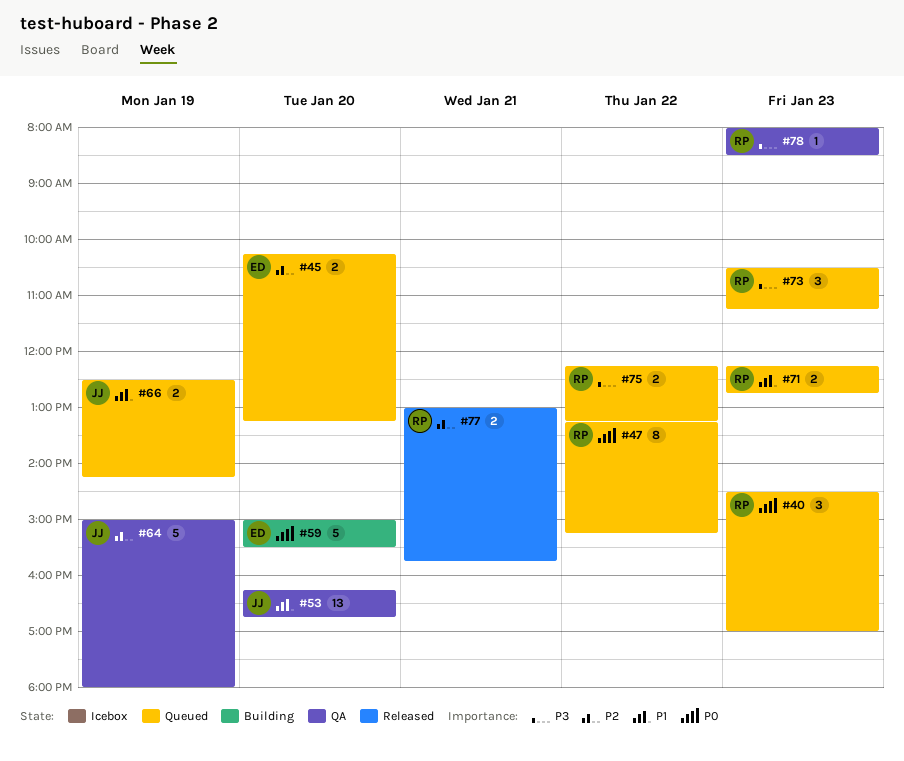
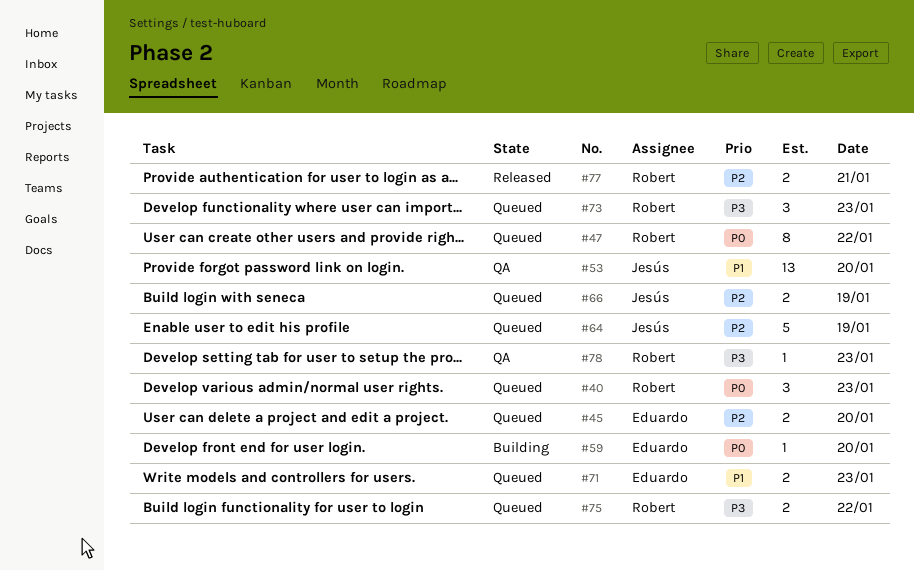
#59, estimate: 5 -> 1
#64, status: QA -> Queued
#66, priority: P1 -> P2
#71, owner: Robert -> Eduardo

